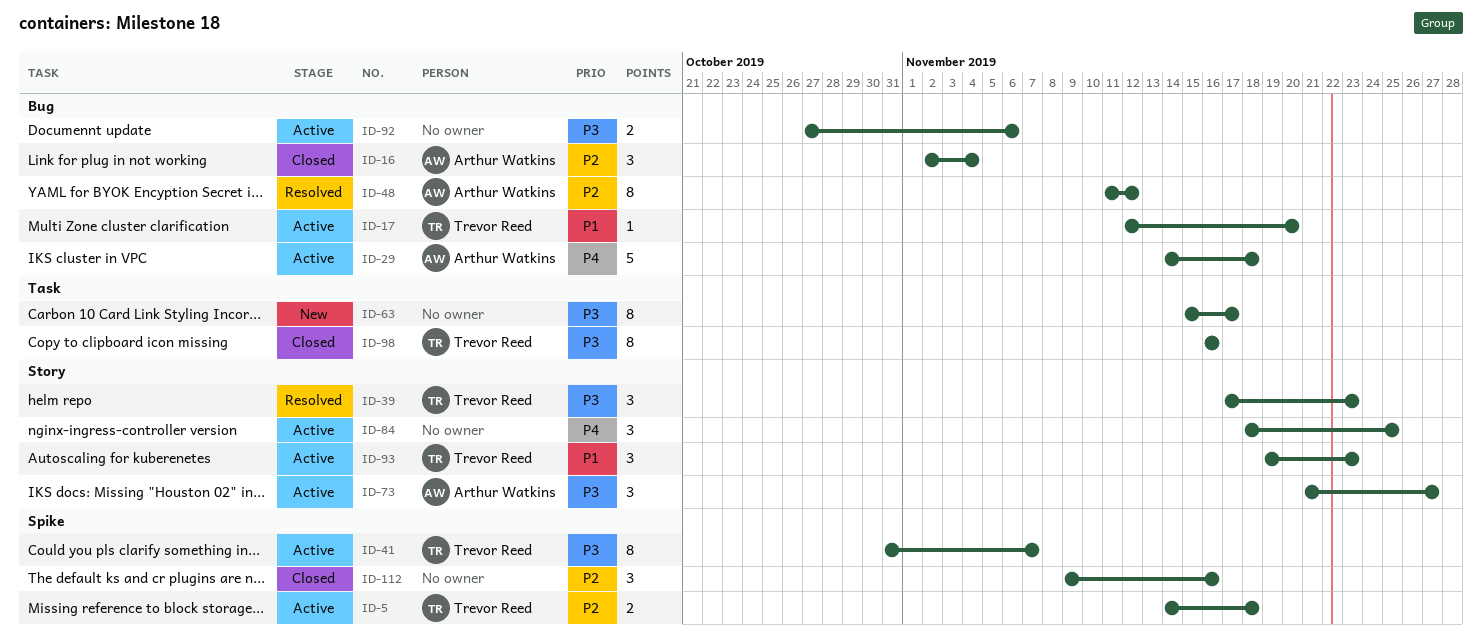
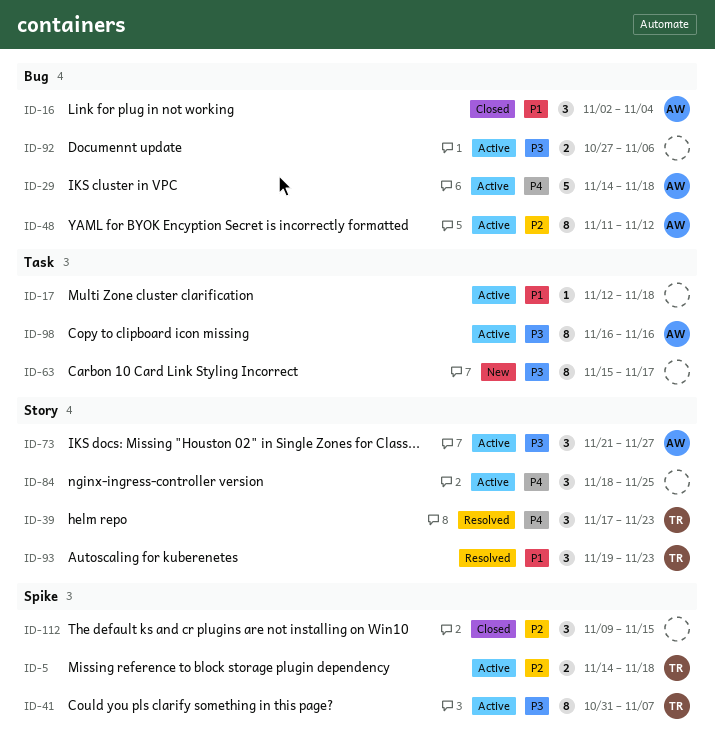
ID-16, priority: P2 -> P1
ID-17, owner: Trevor Reed -> none
ID-17, label: Bug -> Task
ID-17, due: Nov 20 -> Nov 18
ID-39, priority: P3 -> P4
ID-48, status: Resolved -> Active
ID-93, status: Active -> Resolved
ID-98, status: Closed -> Active
ID-98, owner: Trevor Reed -> Arthur Watkins
ID-112, due: Nov 16 -> Nov 15

